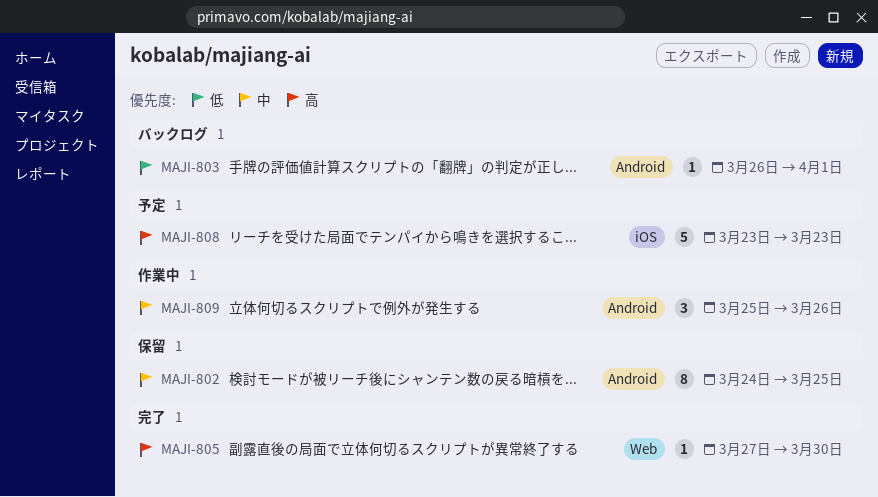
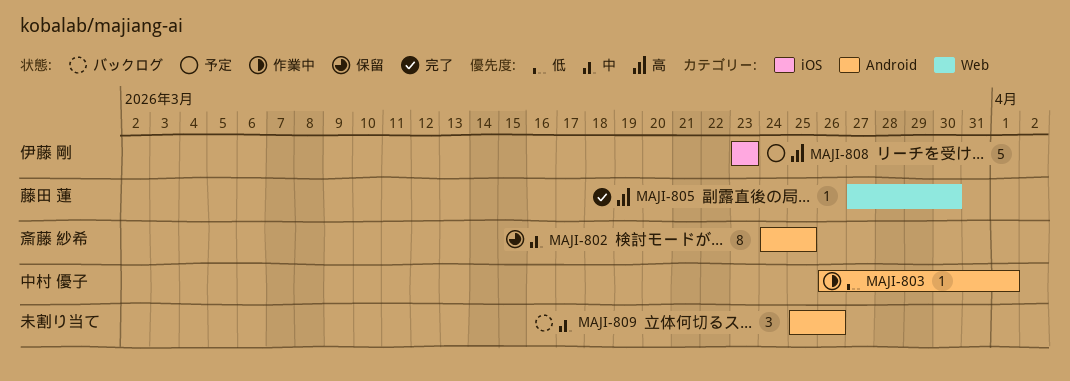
MAJI-803, status: バックログ -> 作業中
MAJI-809, status: 作業中 -> バックログ

